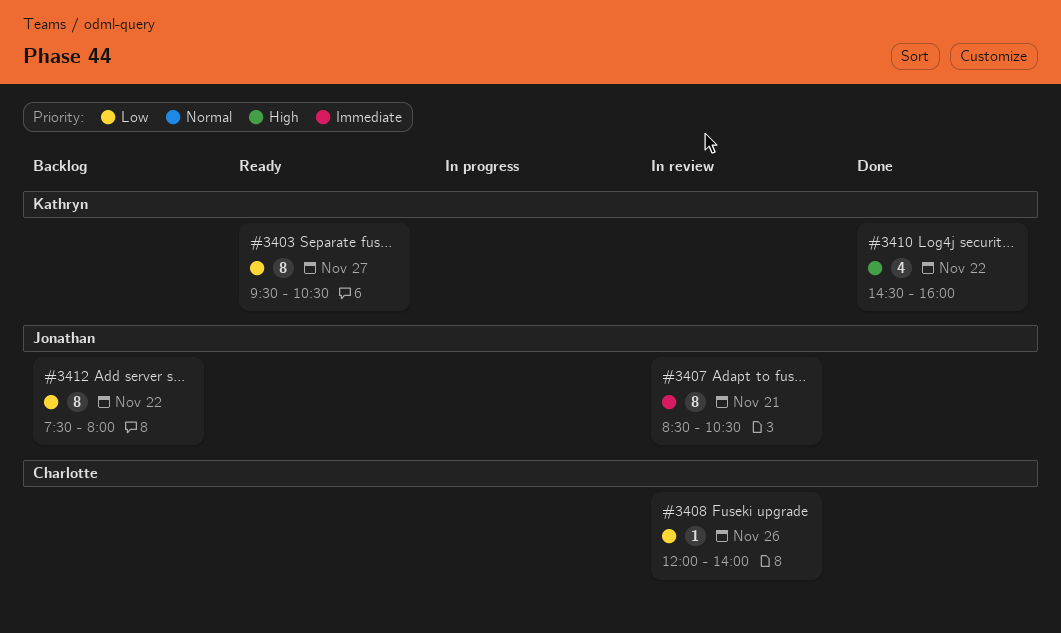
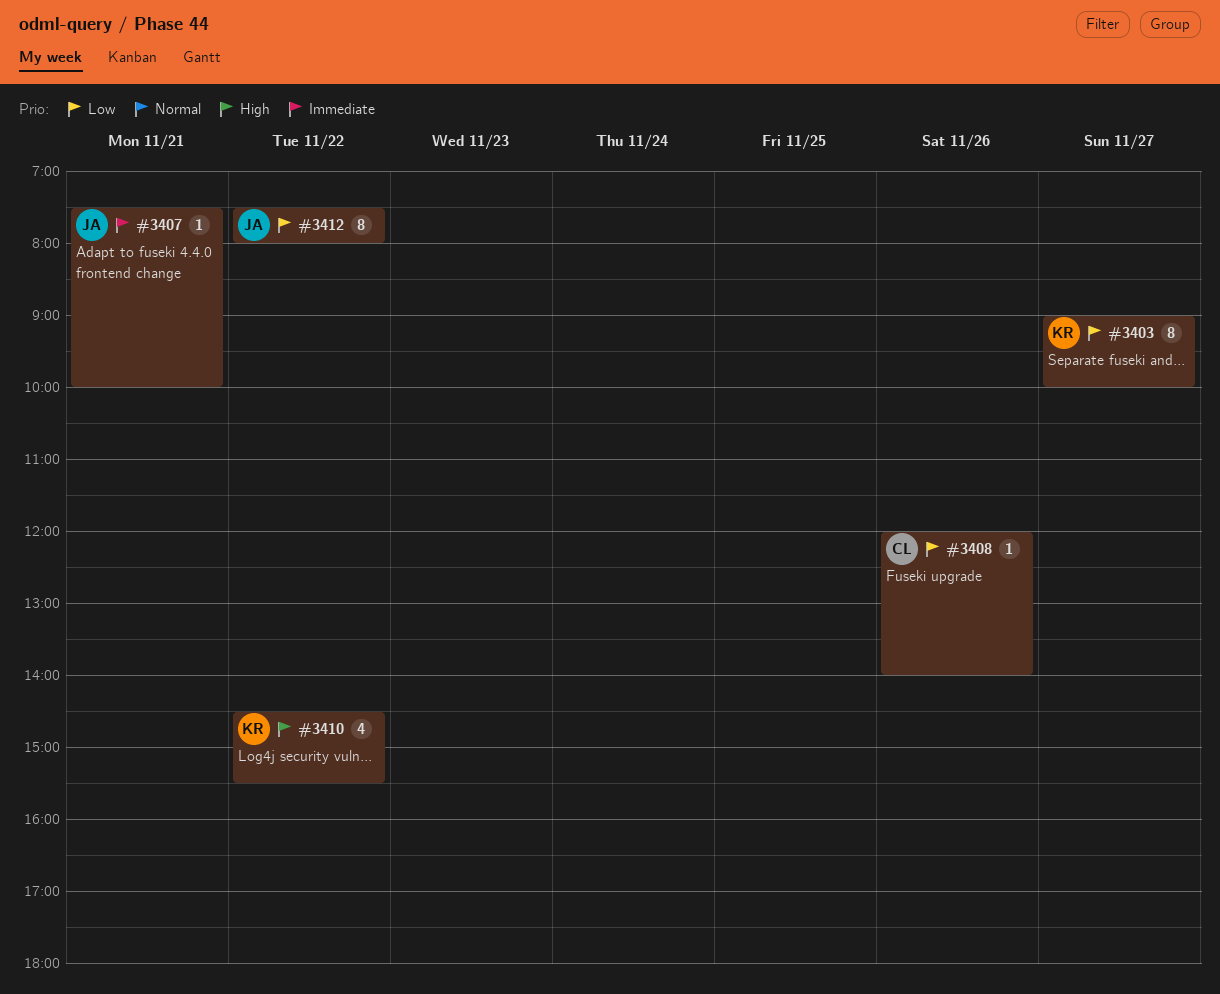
#3403, begins: 09:30 -> 09:00
#3403, ends: 10:30 -> 10:00
#3407, estimate: 8 -> 1
#3407, begins: 08:30 -> 07:30
#3407, ends: 10:30 -> 10:00
#3410, ends: 16:00 -> 15:30

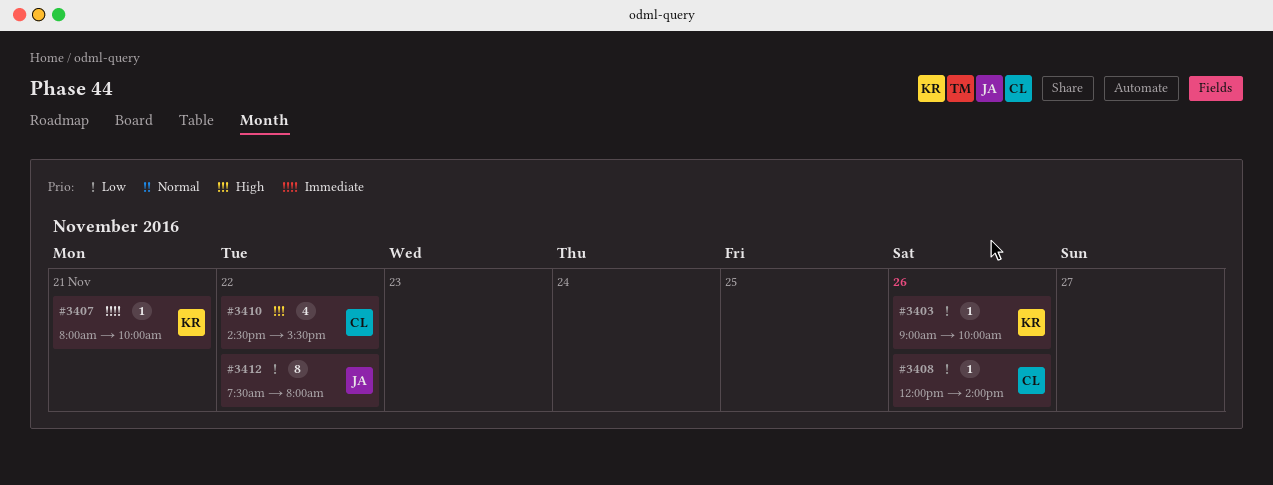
#3403, estimate: 8 -> 1
#3403, day: Nov 27 -> Nov 26
#3407, owner: JA -> KR
#3407, begins: 07:30 -> 08:00
#3410, owner: KR -> CL

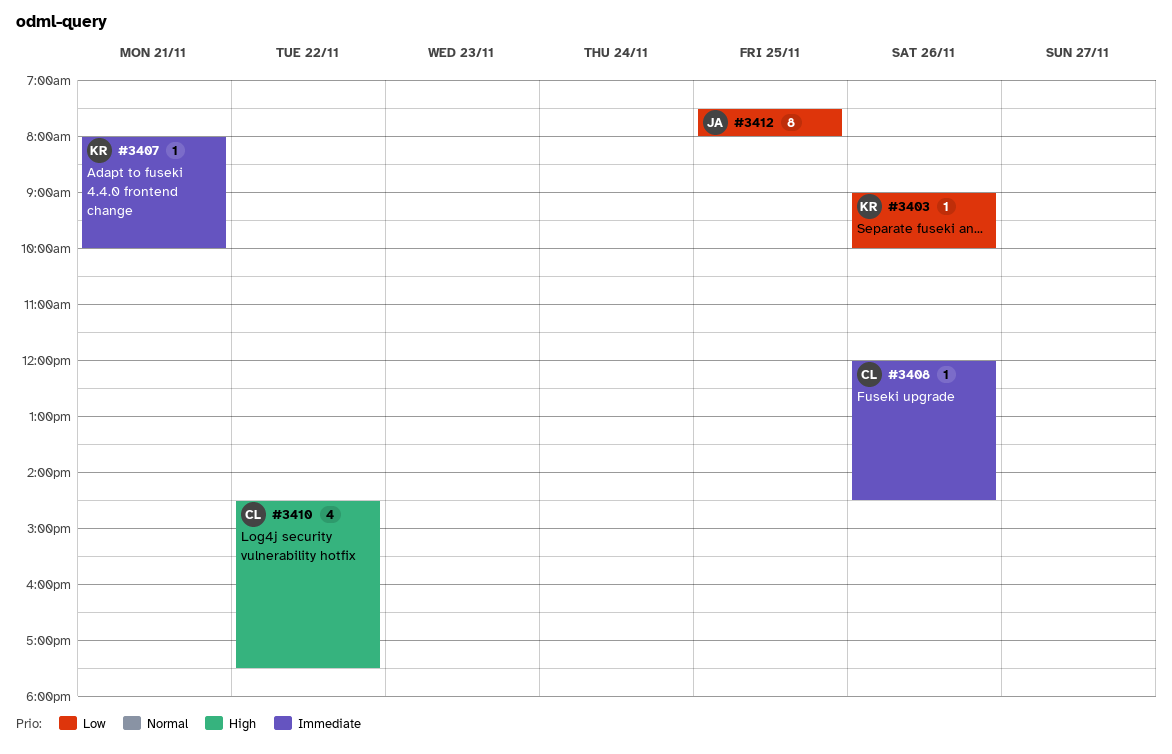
#3408, priority: Low -> Immediate
#3408, ends: 14:00 -> 14:30
#3410, ends: 15:30 -> 17:30
#3412, day: Nov 22 -> Nov 25

